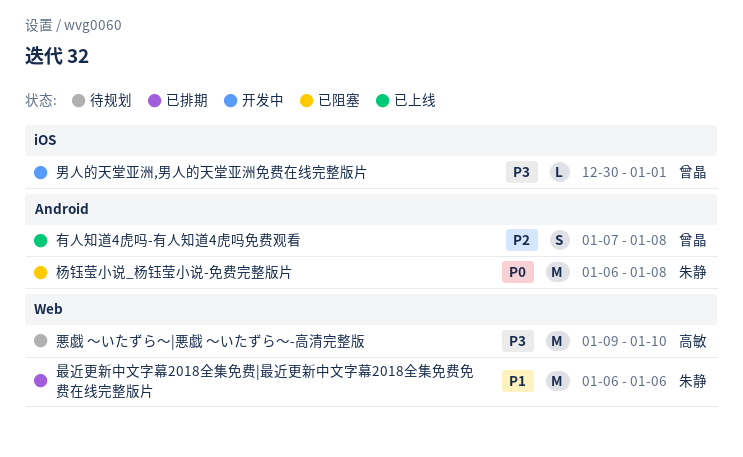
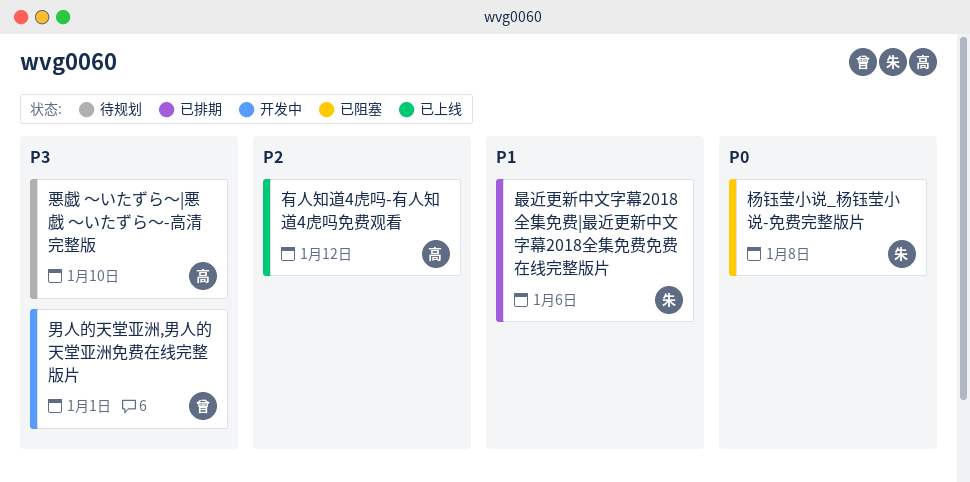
有人知道4虎吗-有人知道4虎吗免费观看, owner: 曾晶 -> 高敏
有人知道4虎吗-有人知道4虎吗免费观看, due: Jan 8 -> Jan 12

